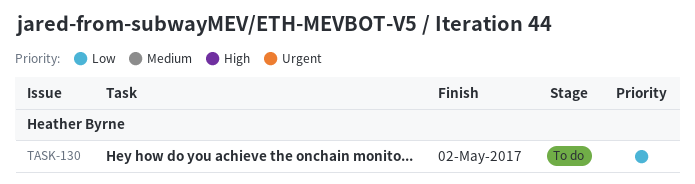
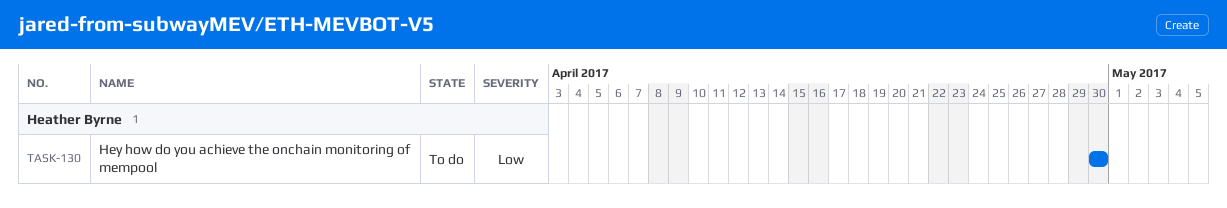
TASK-130, due: May 2 -> Apr 30

